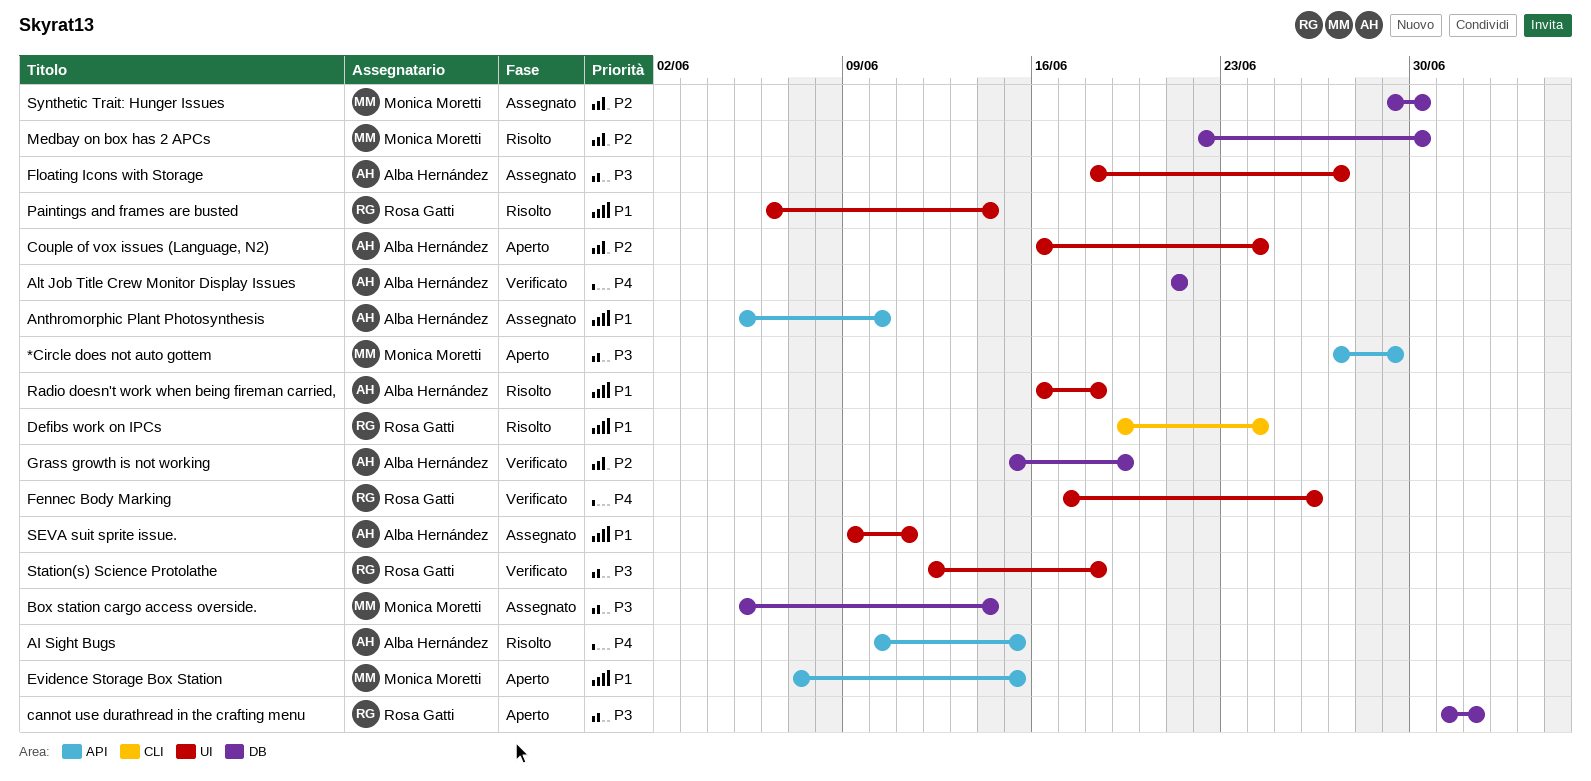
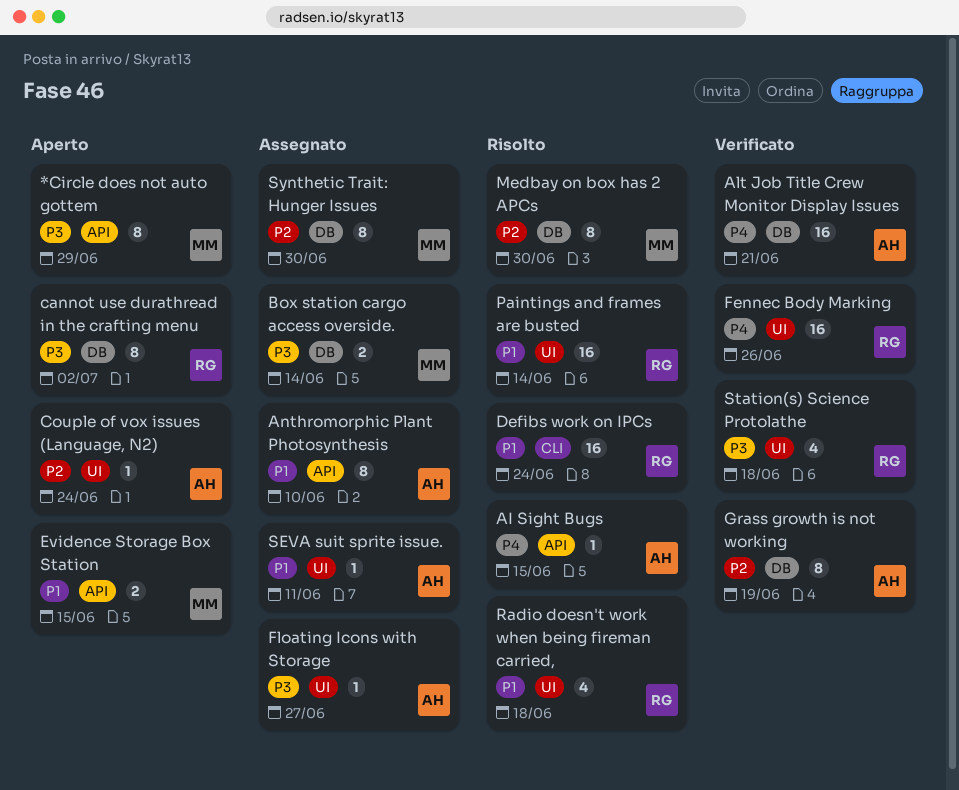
Radio doesn't work when being fireman carried,, owner: Alba Hernández -> Rosa Gatti

